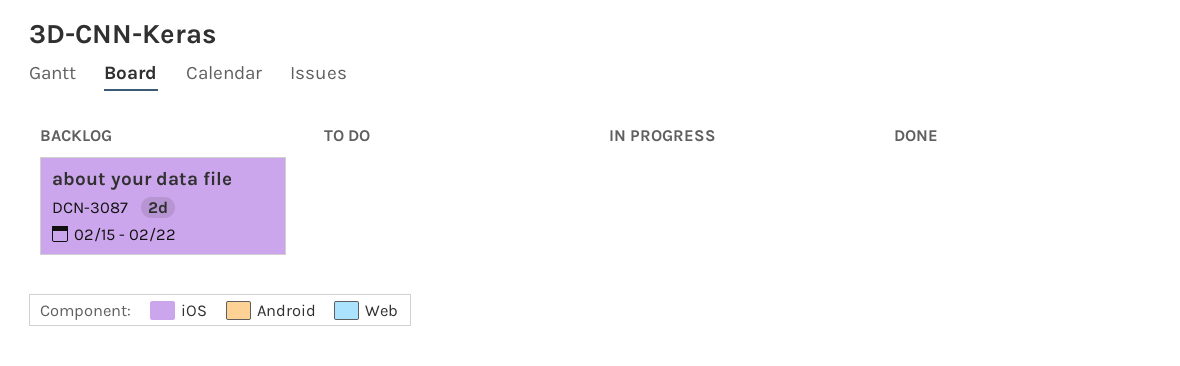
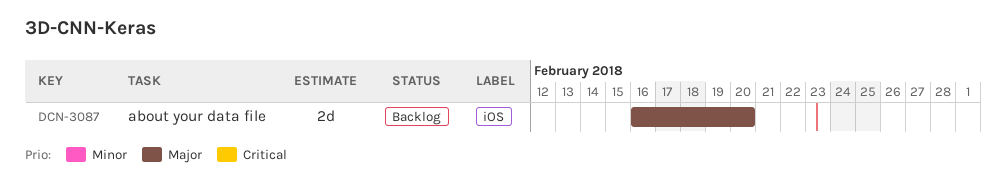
DCN-3087, start: Feb 15 -> Feb 16
DCN-3087, due: Feb 22 -> Feb 20

